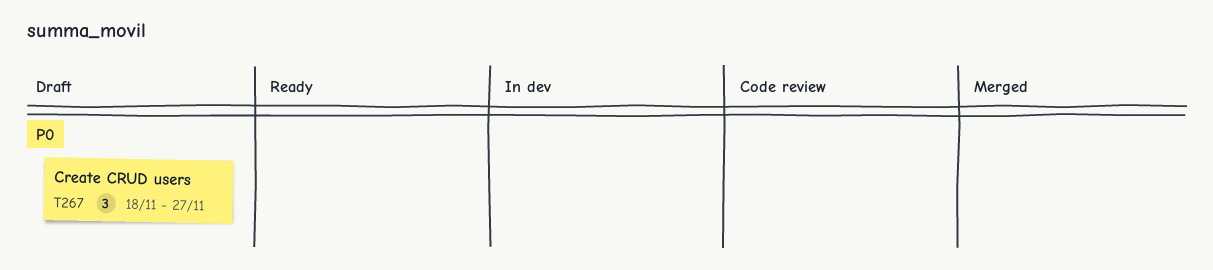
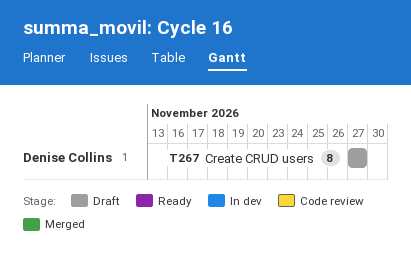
T267, estimate: 3 -> 8
T267, start: Nov 18 -> Nov 27

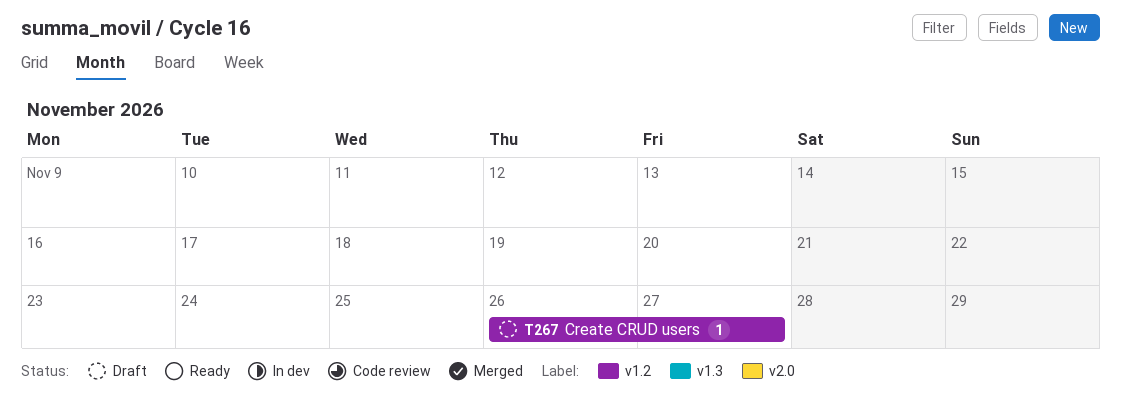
T267, estimate: 8 -> 1
T267, start: Nov 27 -> Nov 26

